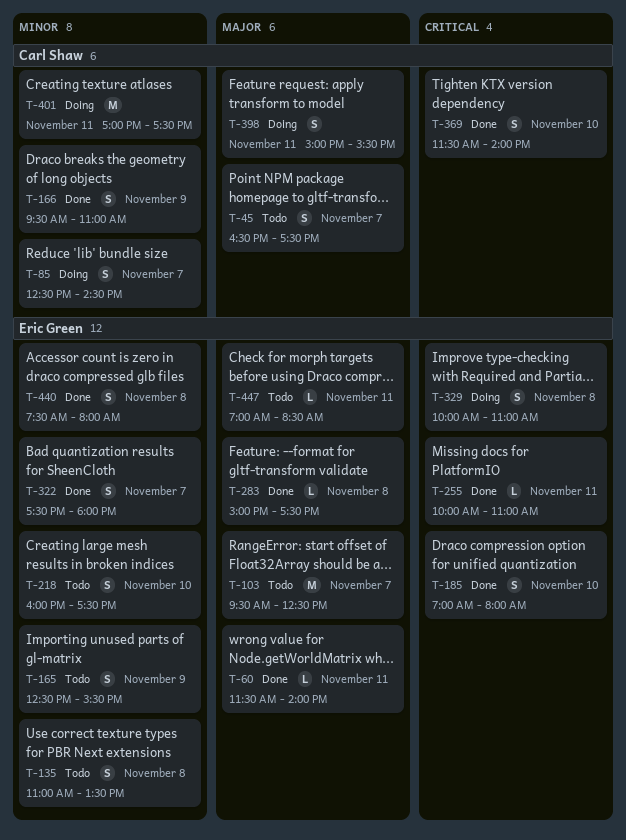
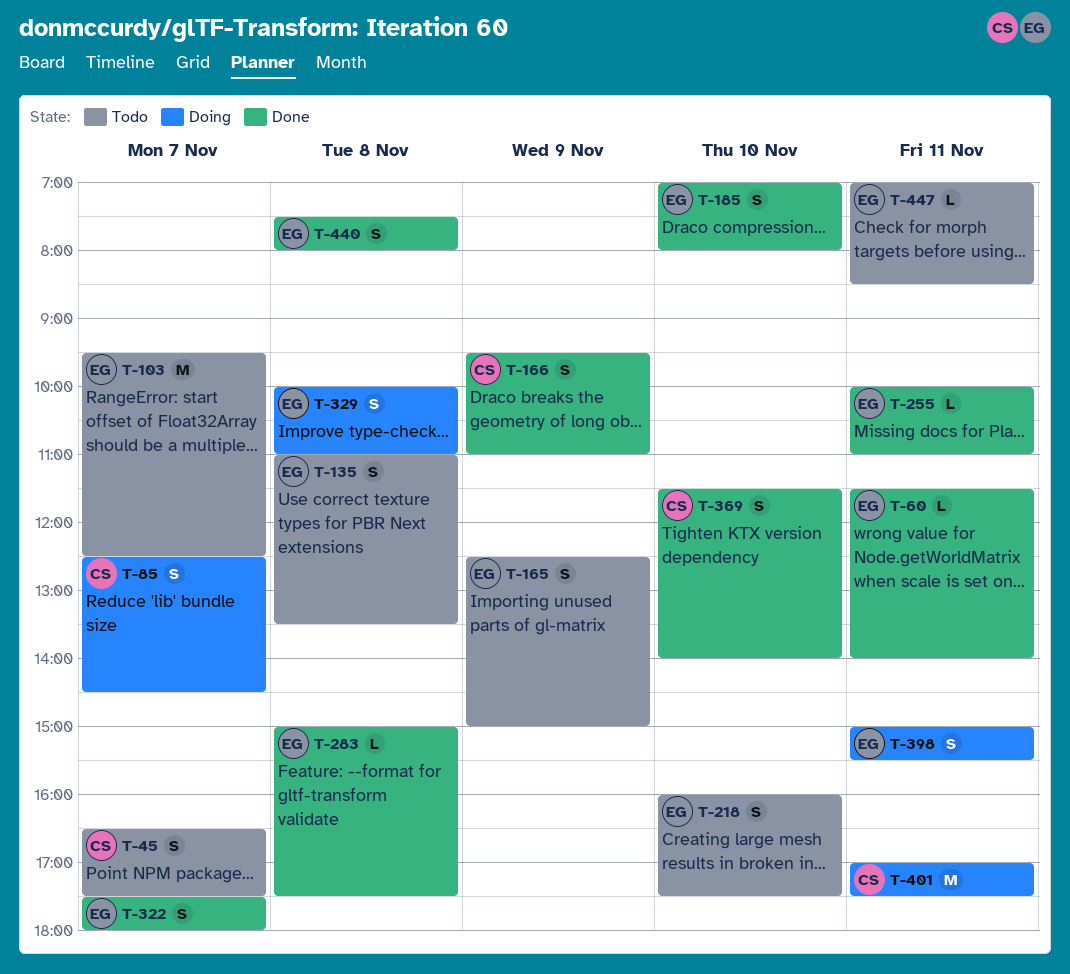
T-165, ends: 15:30 -> 15:00
T-398, owner: Carl Shaw -> Eric Green

